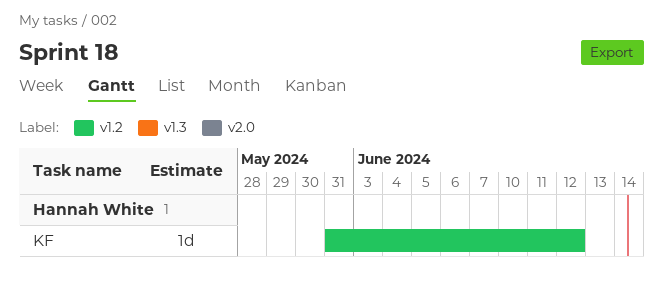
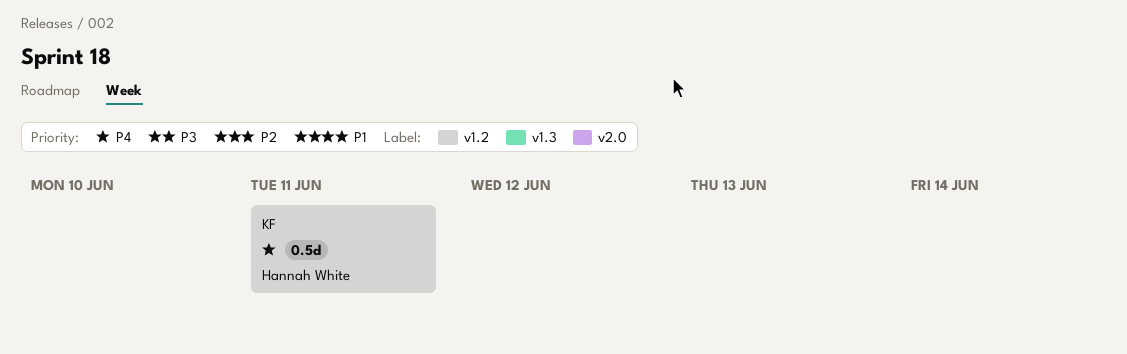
KF, estimate: 1d -> 0.5d
KF, due: Jun 12 -> Jun 11

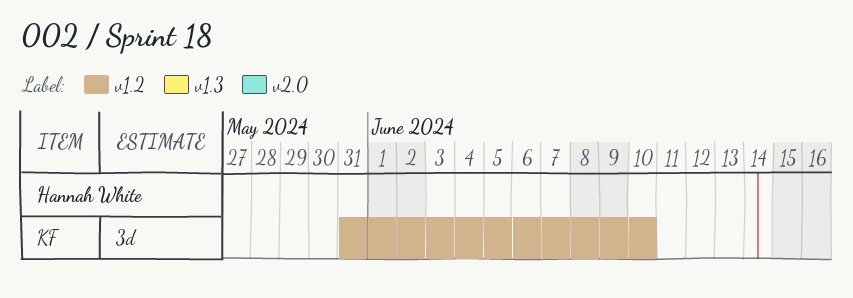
KF, estimate: 0.5d -> 3d
KF, due: Jun 11 -> Jun 10

